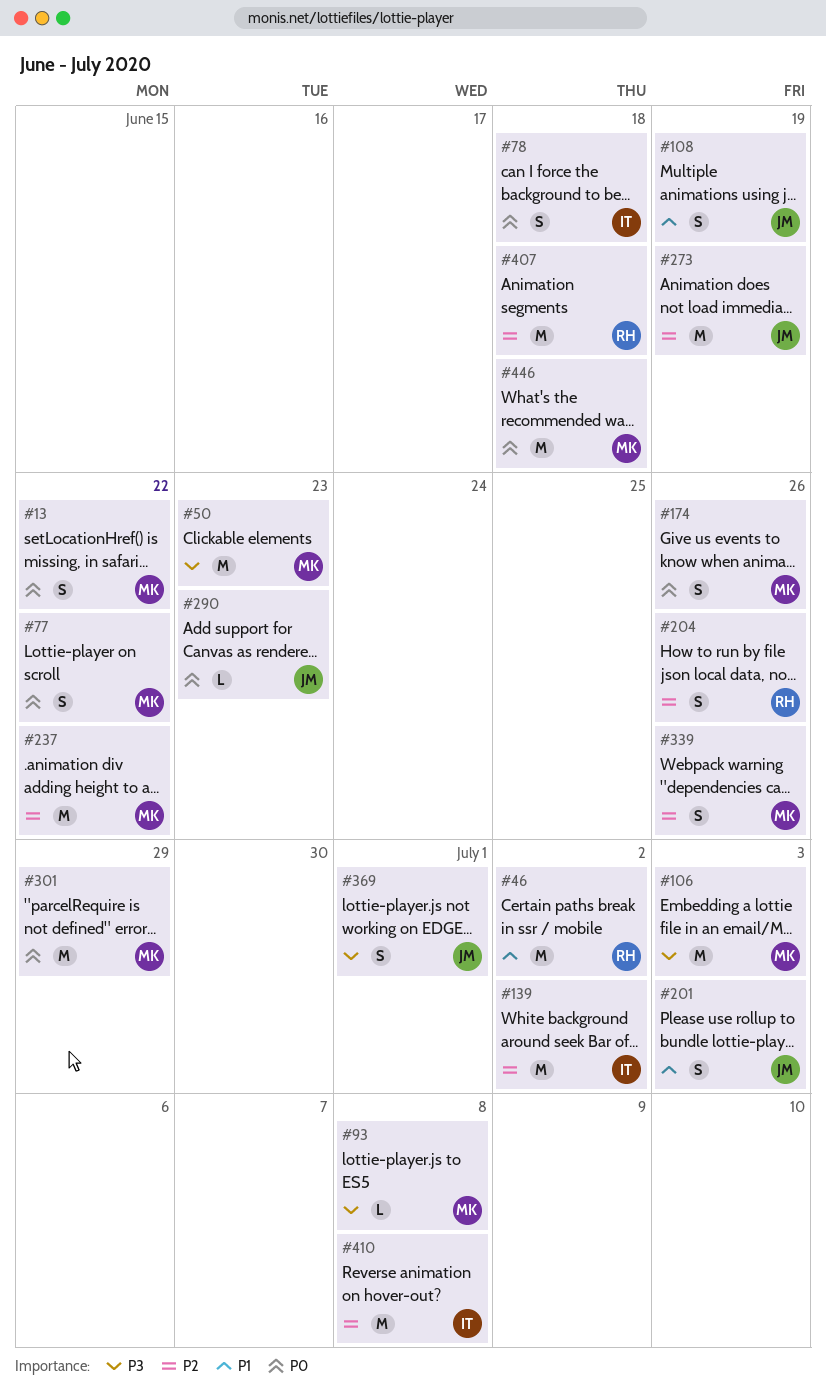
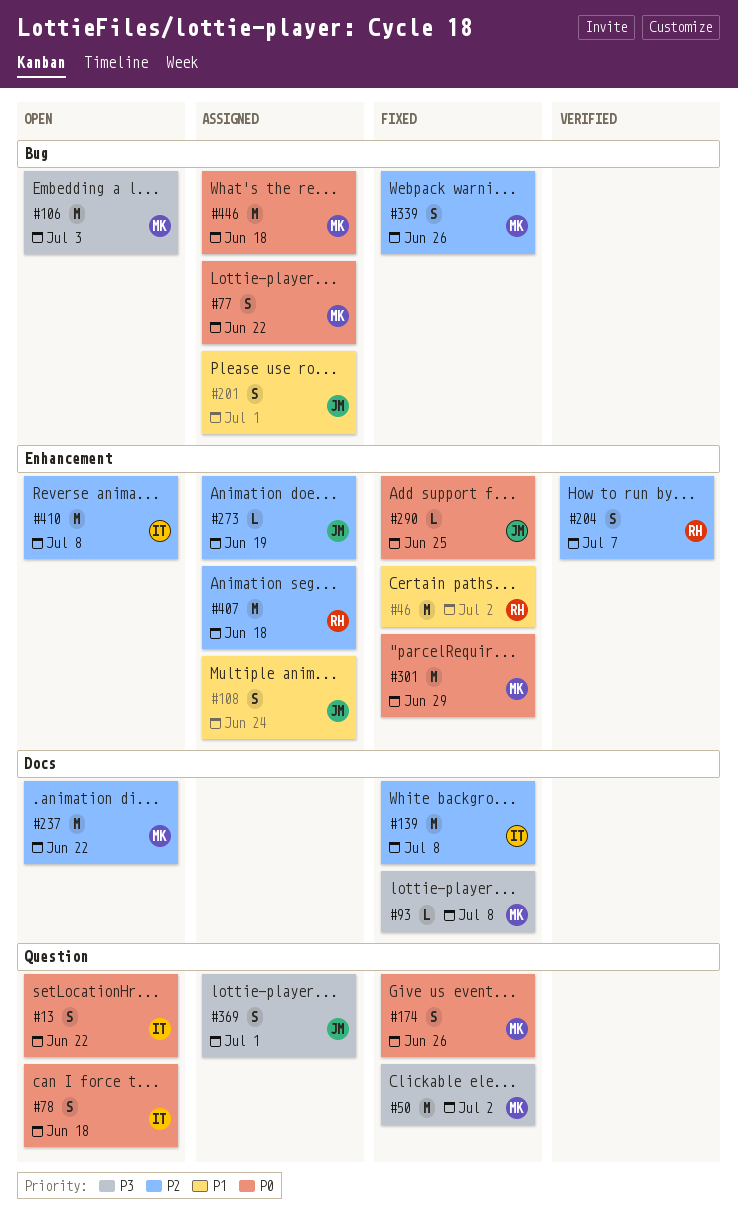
#13, owner: MK -> IT
#50, due: Jun 23 -> Jul 2
#108, due: Jun 19 -> Jun 24
#139, due: Jul 2 -> Jul 8
#201, due: Jul 3 -> Jul 1
#204, due: Jun 26 -> Jul 7
#273, estimate: M -> L
#290, due: Jun 23 -> Jun 25

